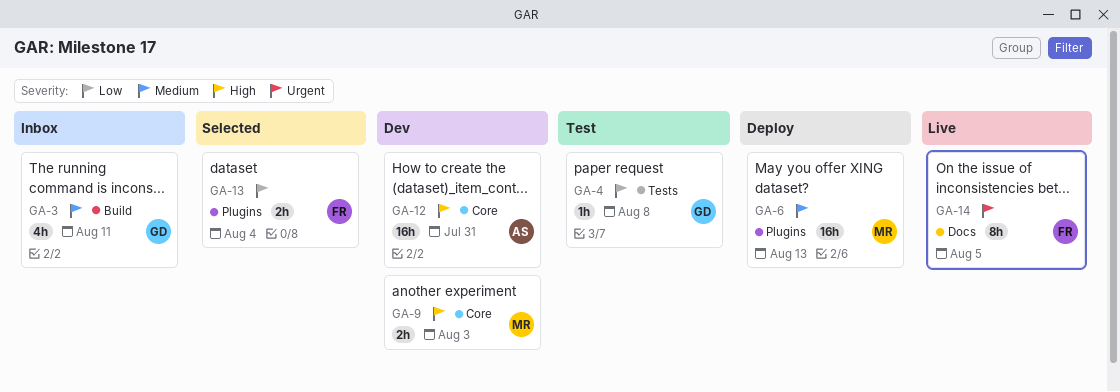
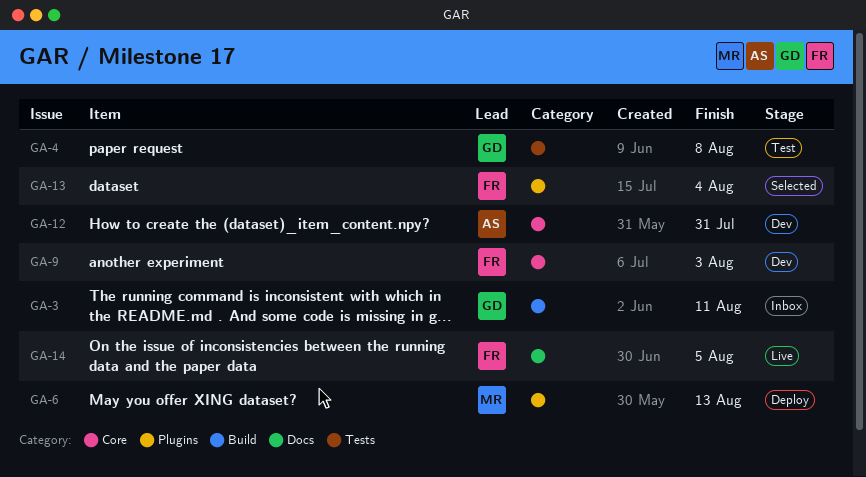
GA-9, owner: MR -> FR

